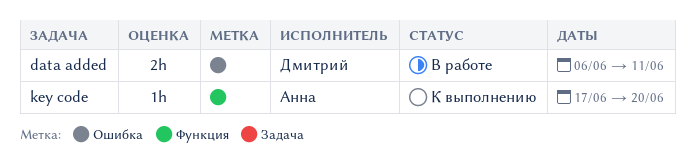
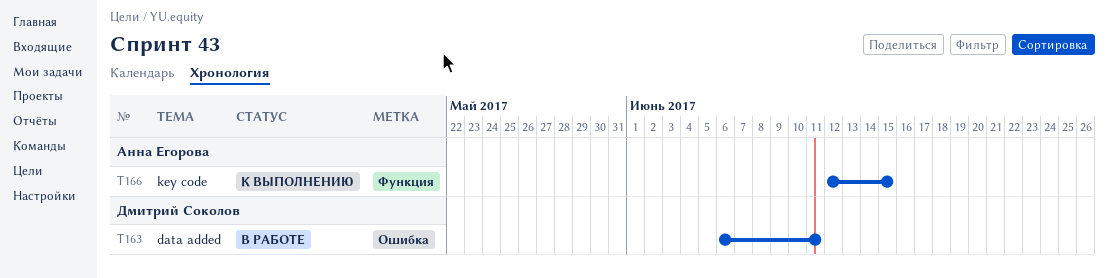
key code, start: Jun 17 -> Jun 12
key code, due: Jun 20 -> Jun 15

